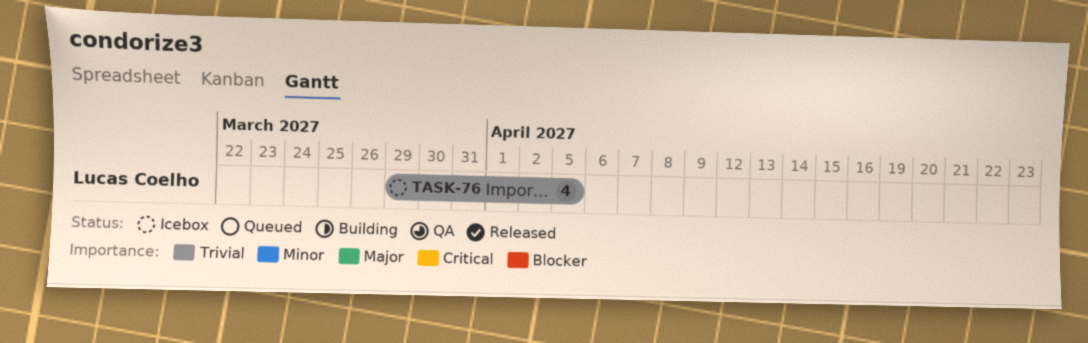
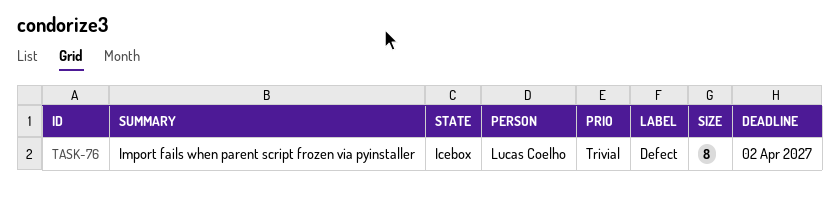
TASK-76, estimate: 4 -> 8
TASK-76, due: Apr 5 -> Apr 2

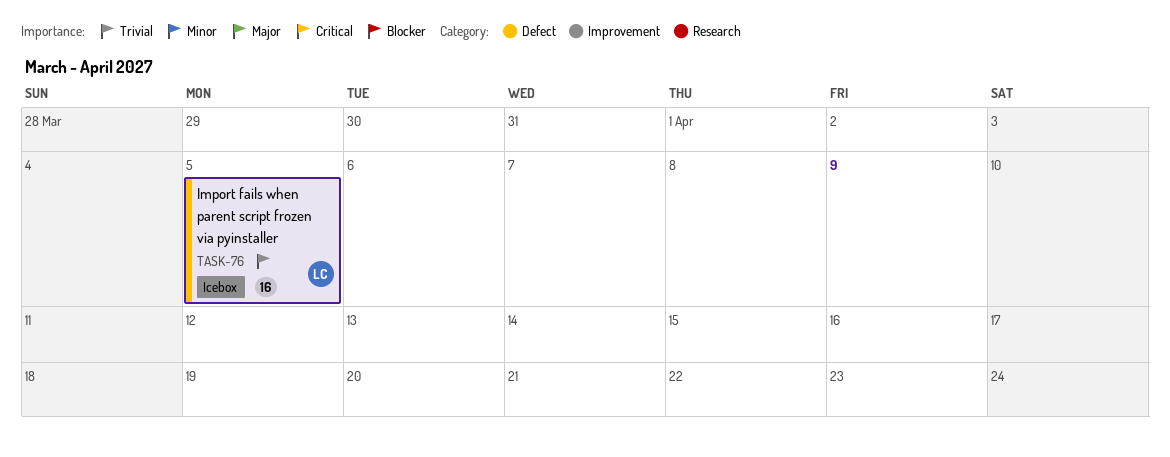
TASK-76, estimate: 8 -> 16
TASK-76, due: Apr 2 -> Apr 5

